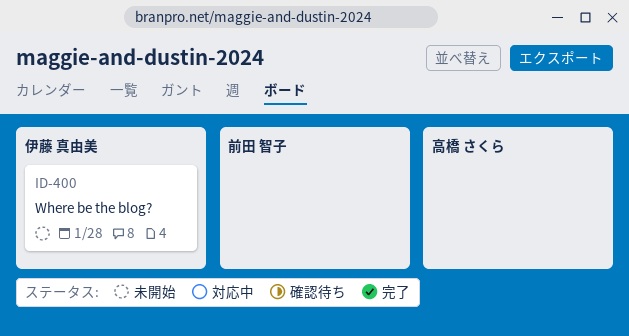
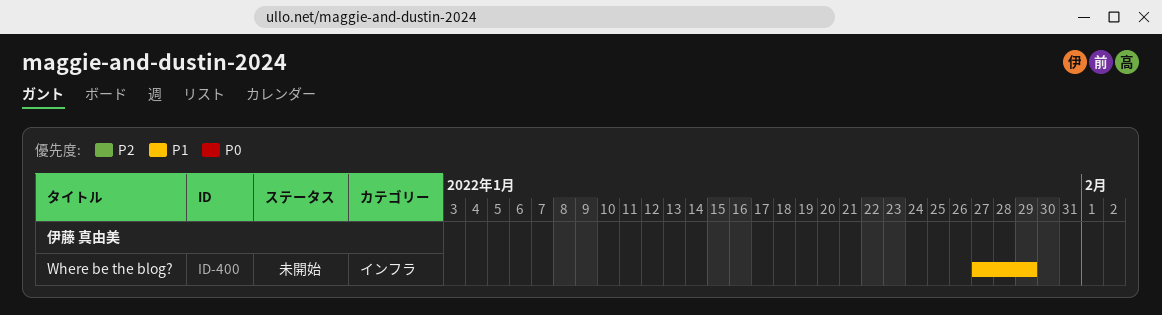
ID-400, due: Jan 28 -> Jan 29

